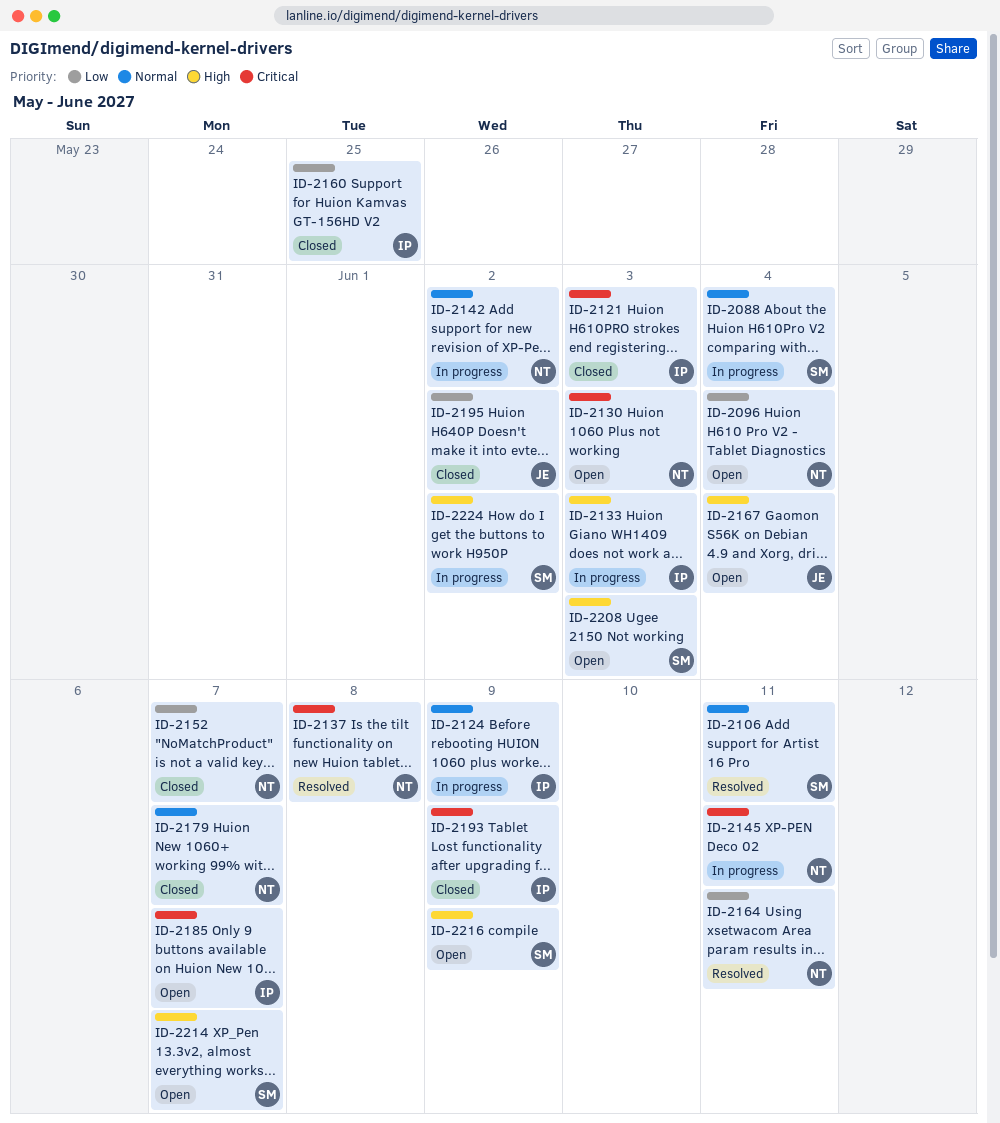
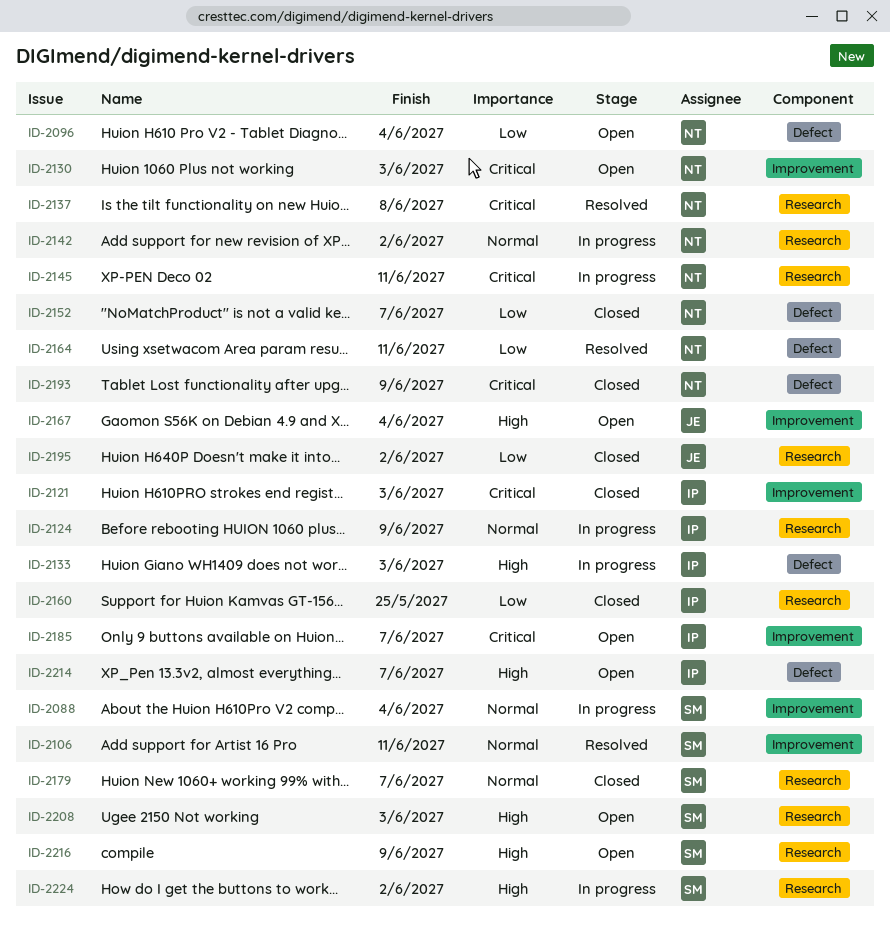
ID-2179, owner: NT -> SM
ID-2193, owner: IP -> NT
ID-2214, owner: SM -> IP

